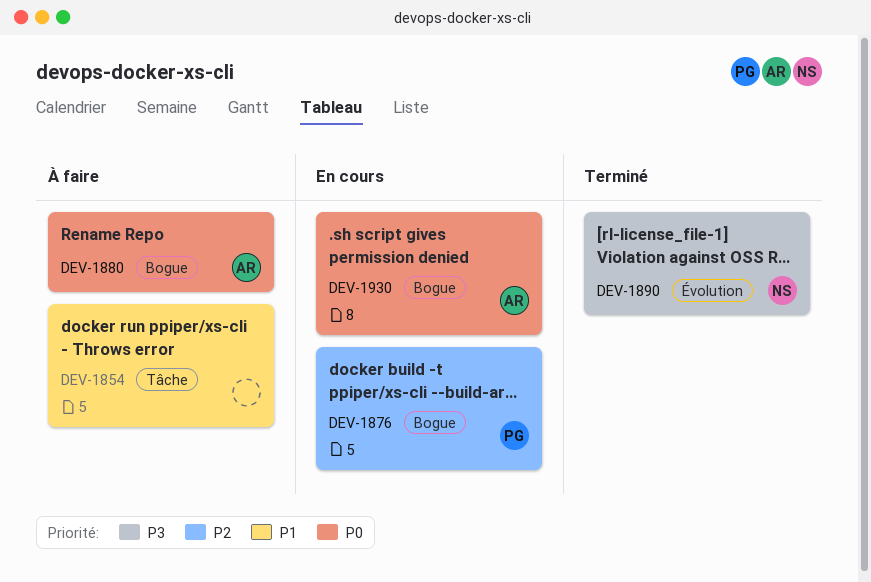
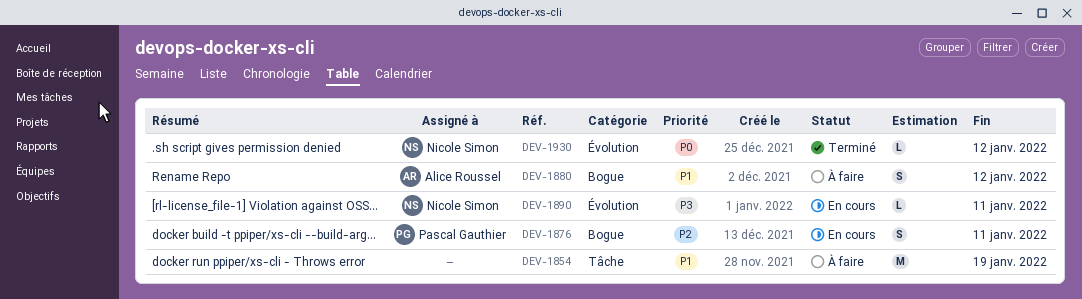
DEV-1880, priority: P0 -> P1
DEV-1890, status: Terminé -> En cours
DEV-1930, status: En cours -> Terminé
DEV-1930, owner: Alice Roussel -> Nicole Simon
DEV-1930, label: Bogue -> Évolution

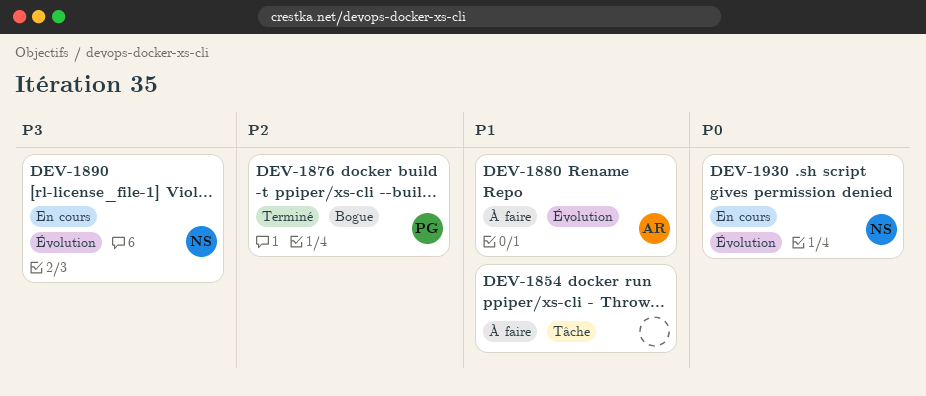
DEV-1876, status: En cours -> Terminé
DEV-1880, label: Bogue -> Évolution
DEV-1930, status: Terminé -> En cours

